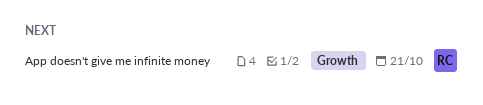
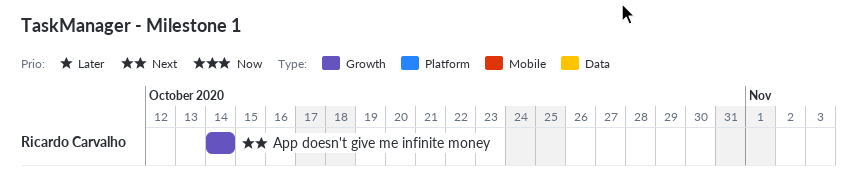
App doesn't give me infinite money, due: Oct 21 -> Oct 14

